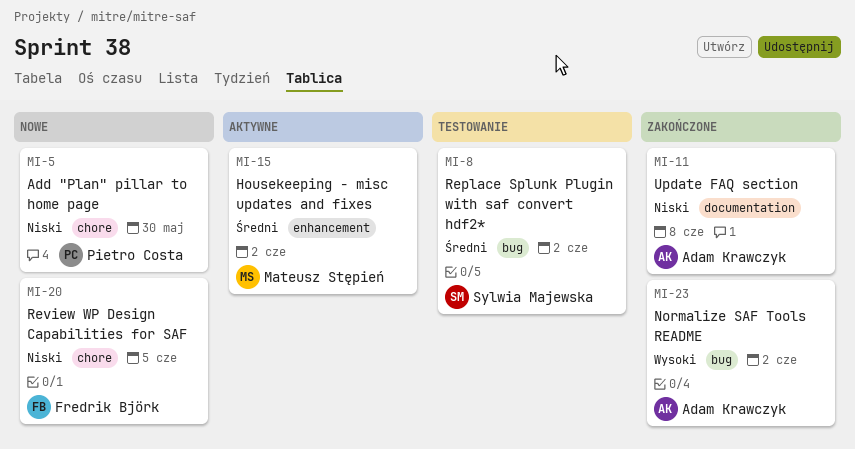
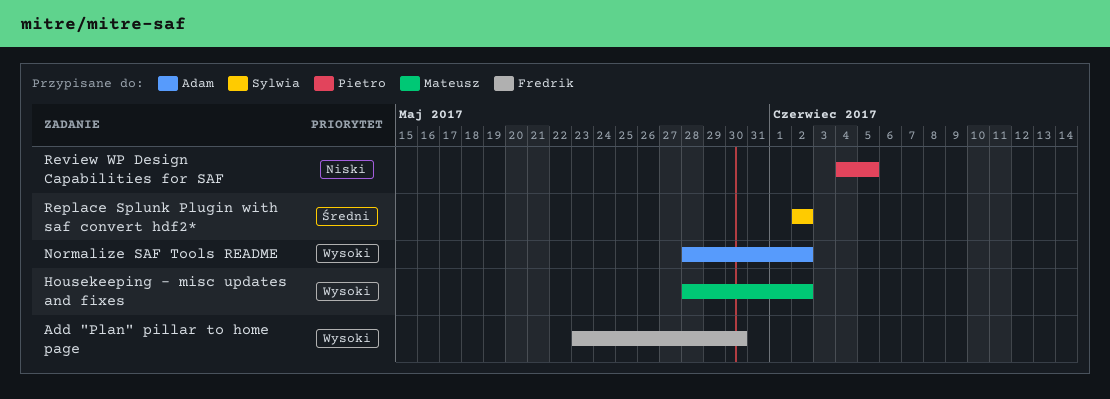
Add "Plan" pillar to home page, owner: Pietro Costa -> Fredrik Björk
Add "Plan" pillar to home page, priority: Niski -> Wysoki
Housekeeping - misc updates and fixes, priority: Średni -> Wysoki
Review WP Design Capabilities for SAF, owner: Fredrik Björk -> Pietro Costa
Update FAQ section: present -> none

